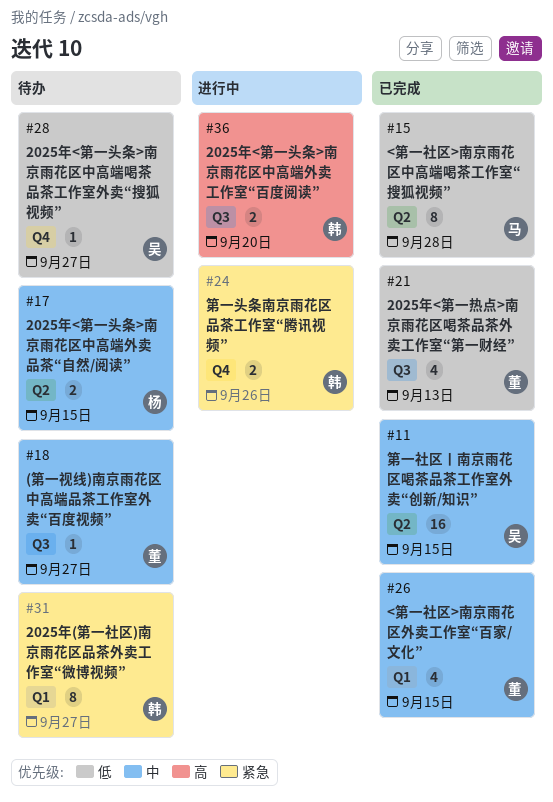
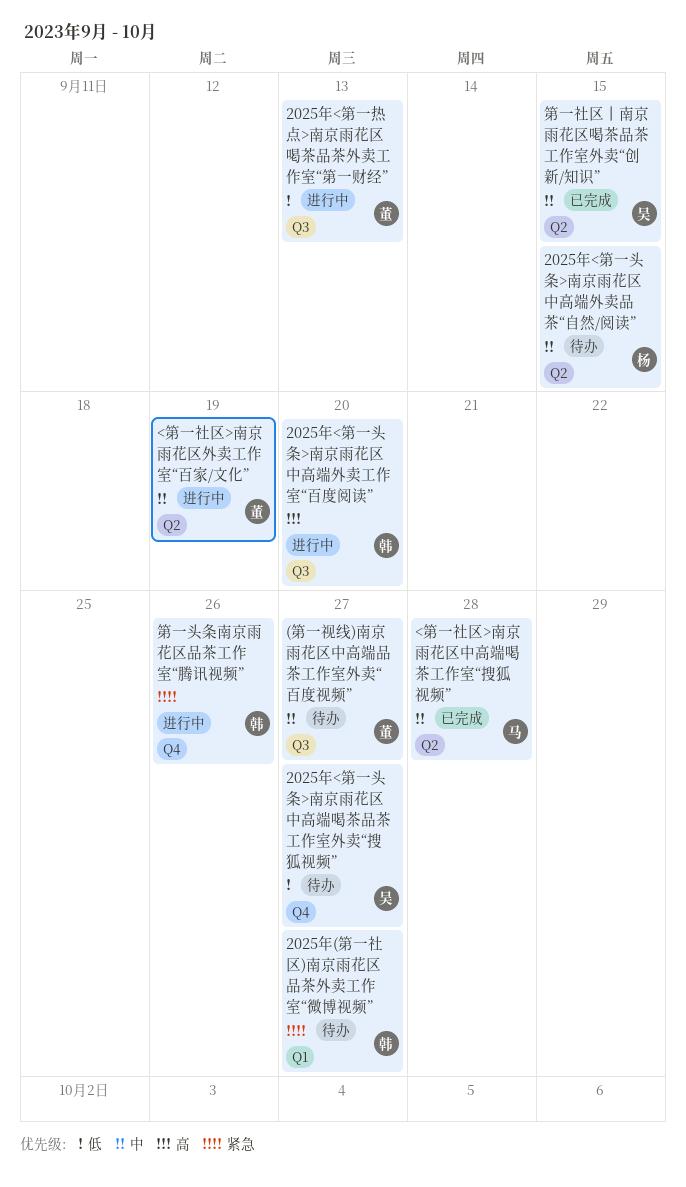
2025年<第一热点>南京雨花区喝茶品茶外卖工作室“第一财经”, status: 已完成 -> 进行中
<第一社区>南京雨花区中高端喝茶工作室“搜狐视频”, priority: 低 -> 中
<第一社区>南京雨花区外卖工作室“百家/文化”, status: 已完成 -> 进行中
<第一社区>南京雨花区外卖工作室“百家/文化”, label: Q1 -> Q2
<第一社区>南京雨花区外卖工作室“百家/文化”, due: Sep 15 -> Sep 19

